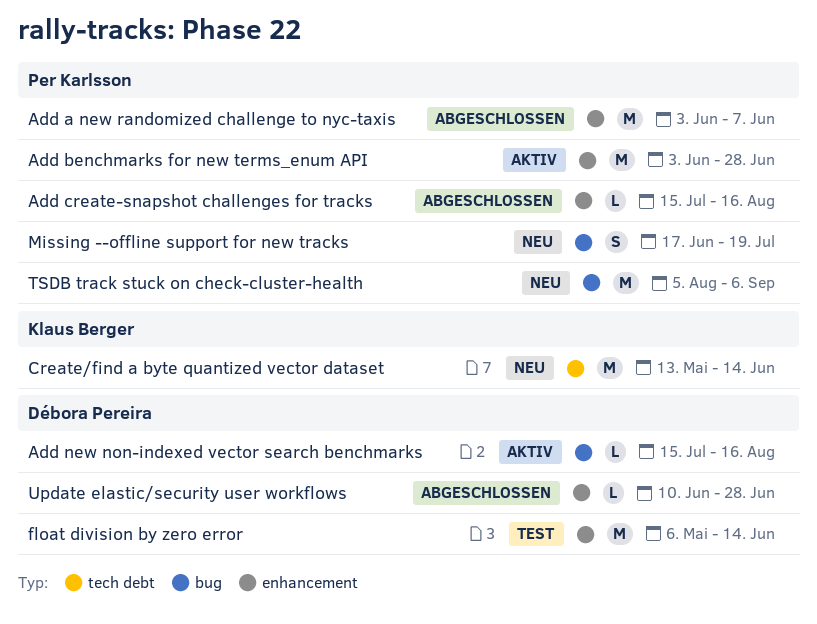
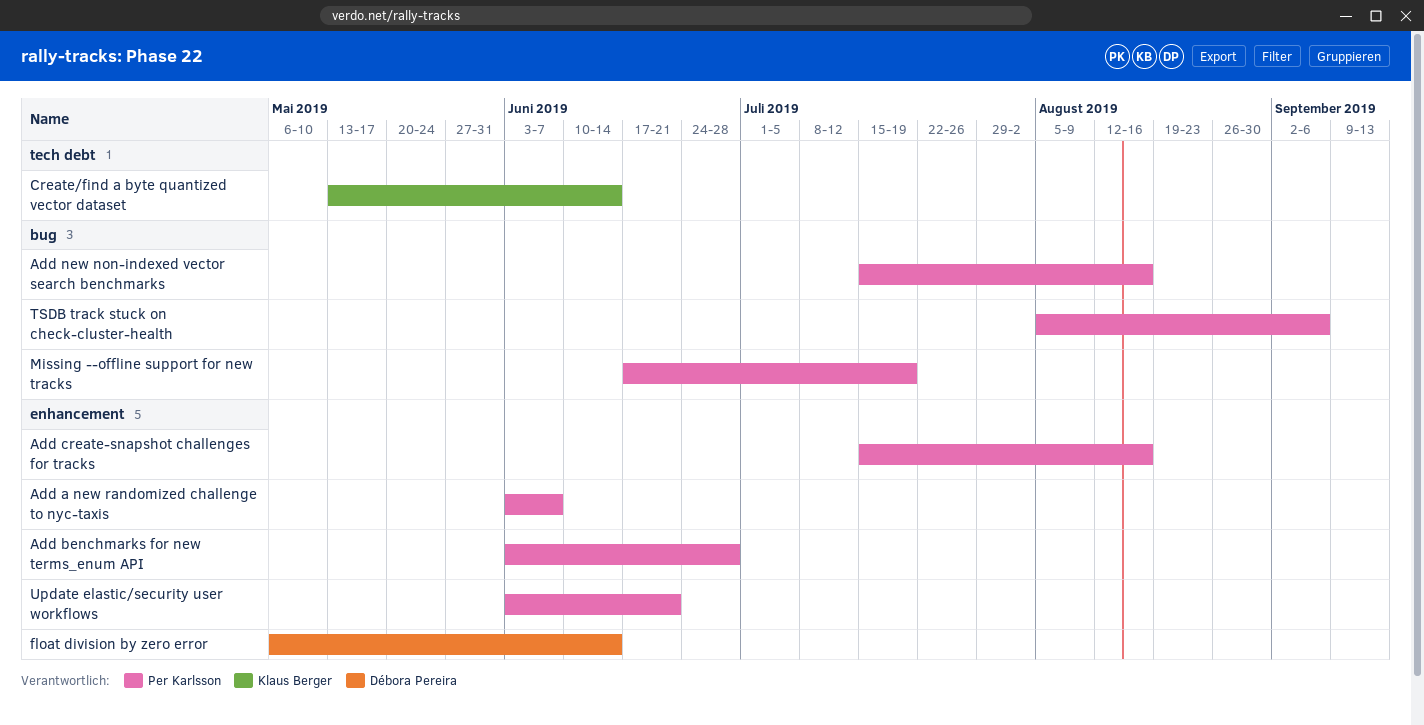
Add new non-indexed vector search benchmarks, owner: Débora Pereira -> Per Karlsson
Update elastic/security user workflows, owner: Débora Pereira -> Per Karlsson
Update elastic/security user workflows, start: Jun 10 -> Jun 3
Update elastic/security user workflows, due: Jun 28 -> Jun 21

